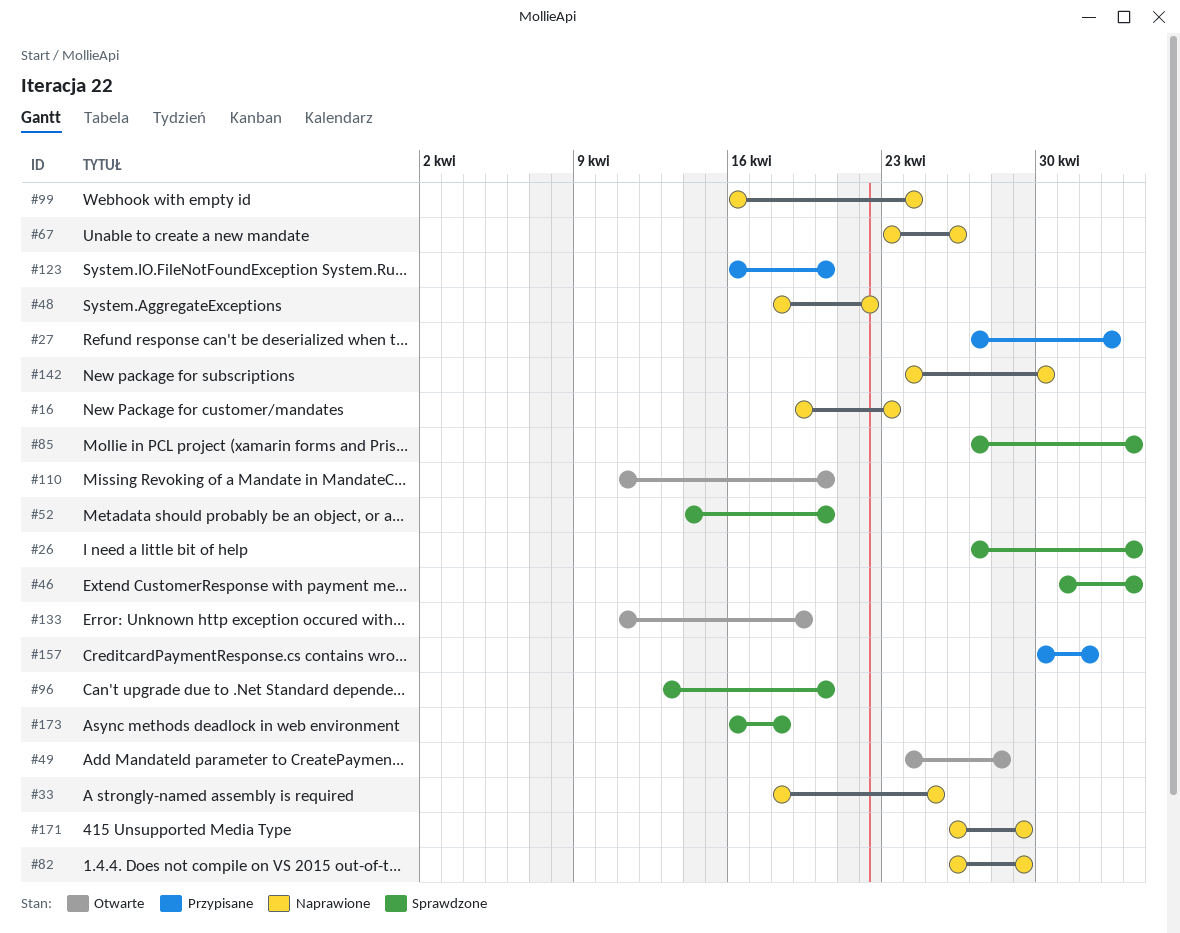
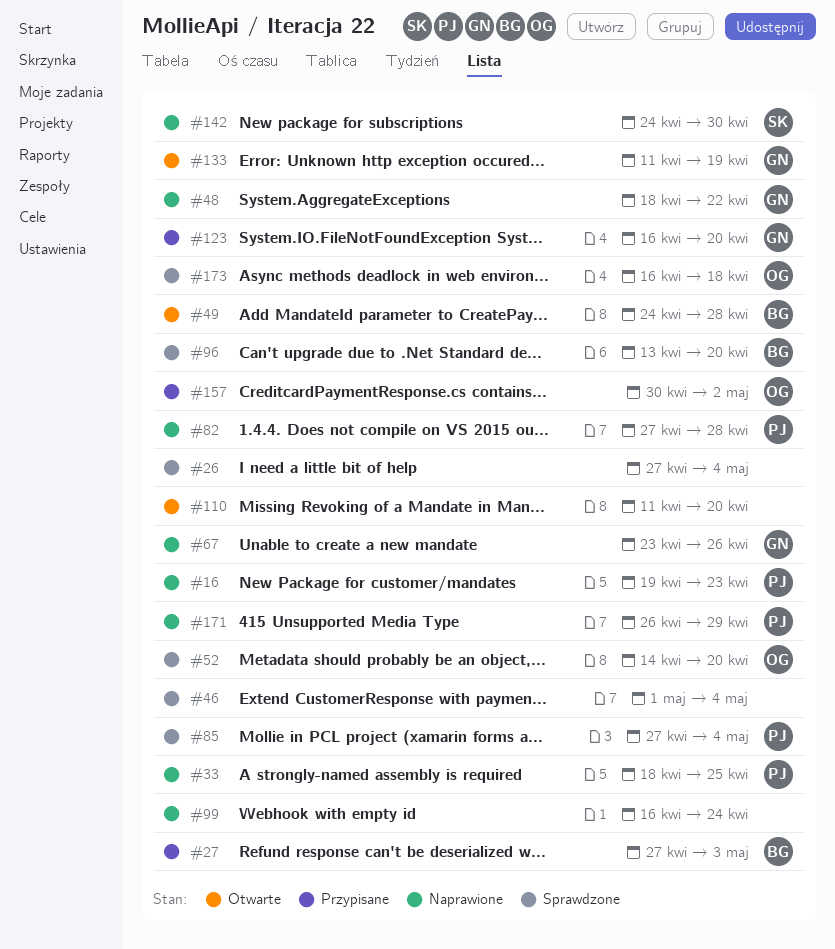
#82, start: Apr 26 -> Apr 27
#82, due: Apr 29 -> Apr 28

